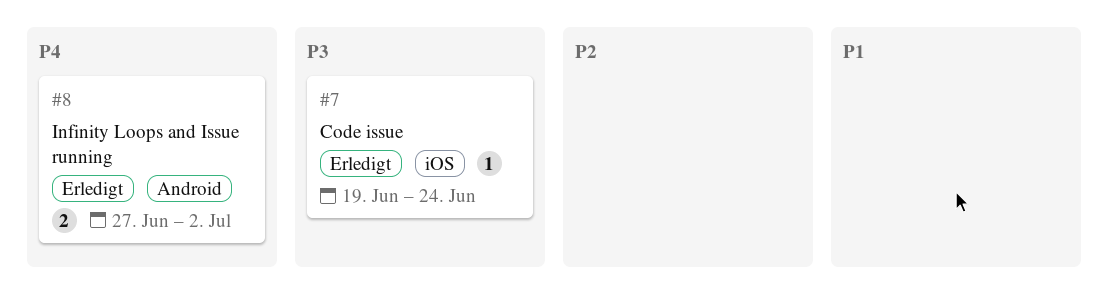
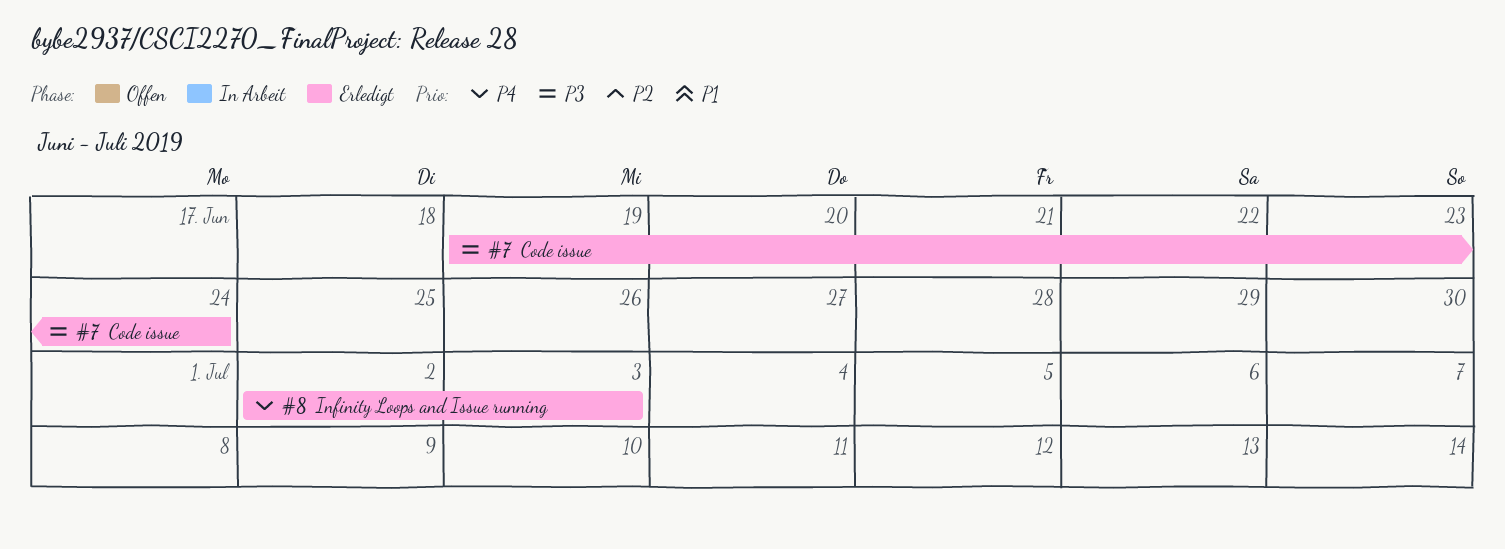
#8, start: Jun 27 -> Jul 2
#8, due: Jul 2 -> Jul 3

